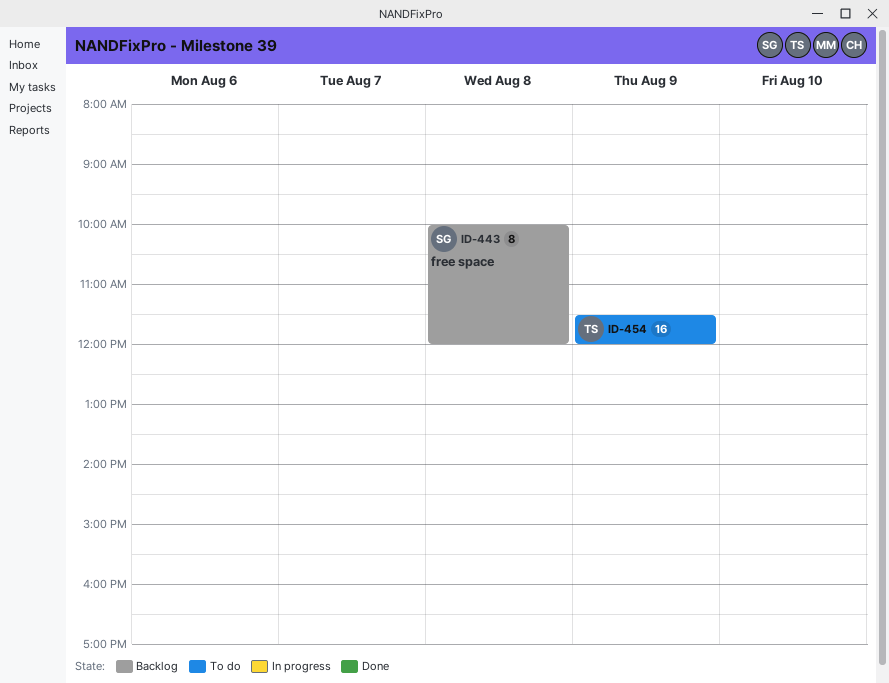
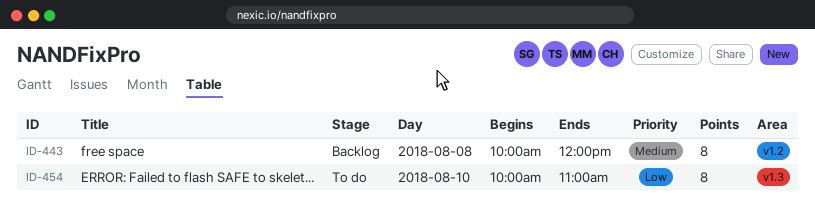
ID-454, estimate: 16 -> 8
ID-454, day: Aug 9 -> Aug 10
ID-454, begins: 11:30 -> 10:00
ID-454, ends: 12:00 -> 11:00

